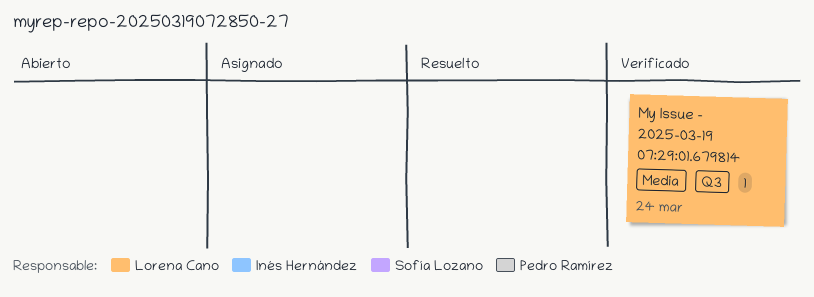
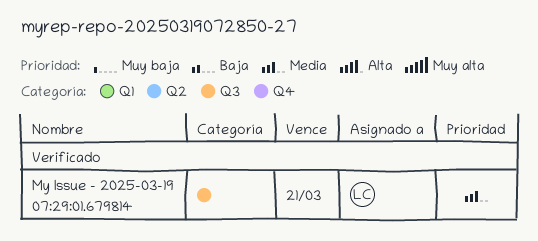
My Issue - 2025-03-19 07:29:01.679814, due: Mar 24 -> Mar 21

